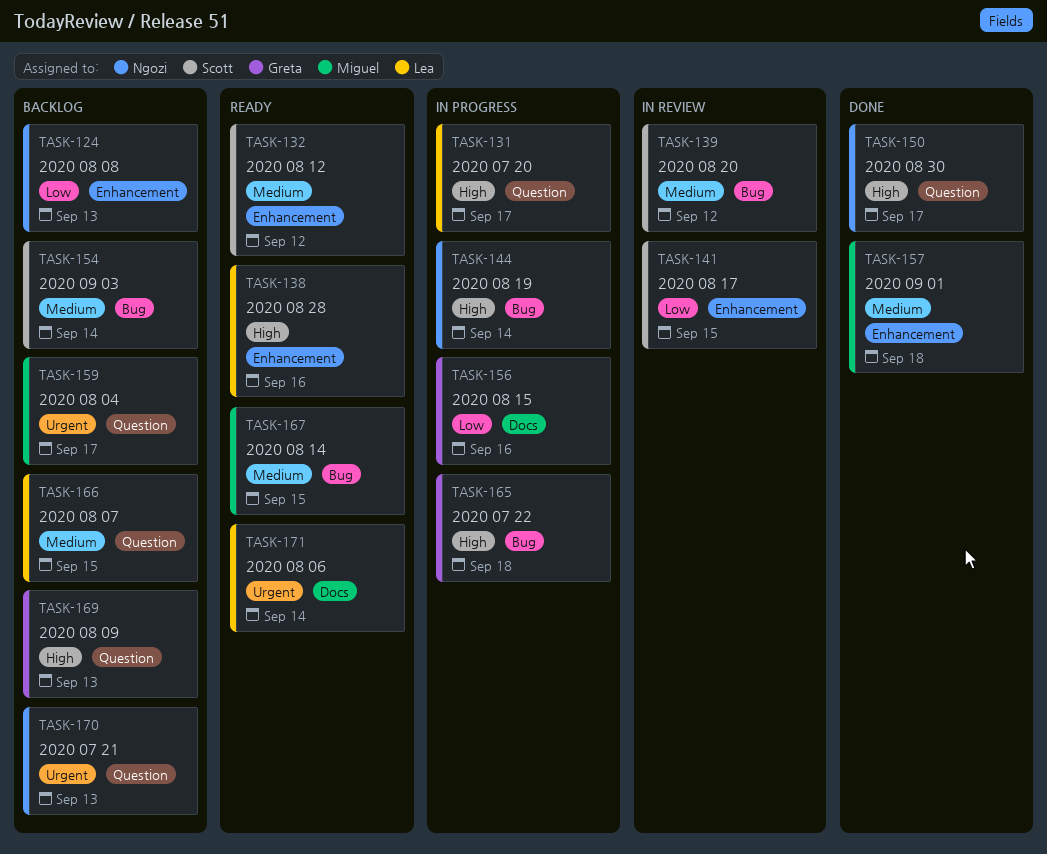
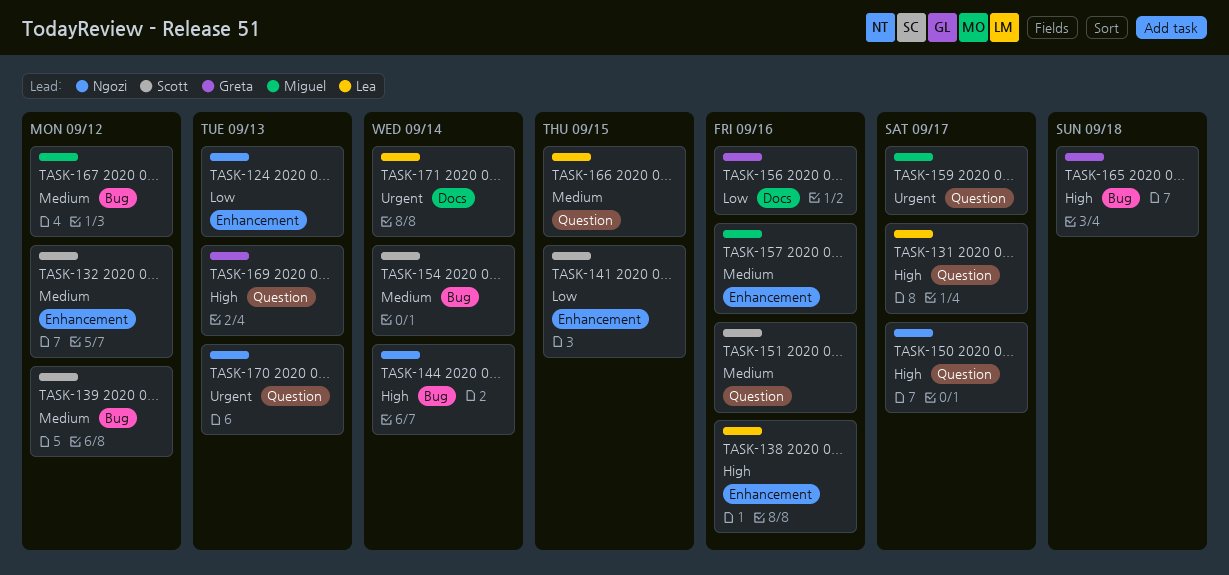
TASK-151: none -> present
TASK-157, due: Sep 18 -> Sep 16
TASK-167, due: Sep 15 -> Sep 12

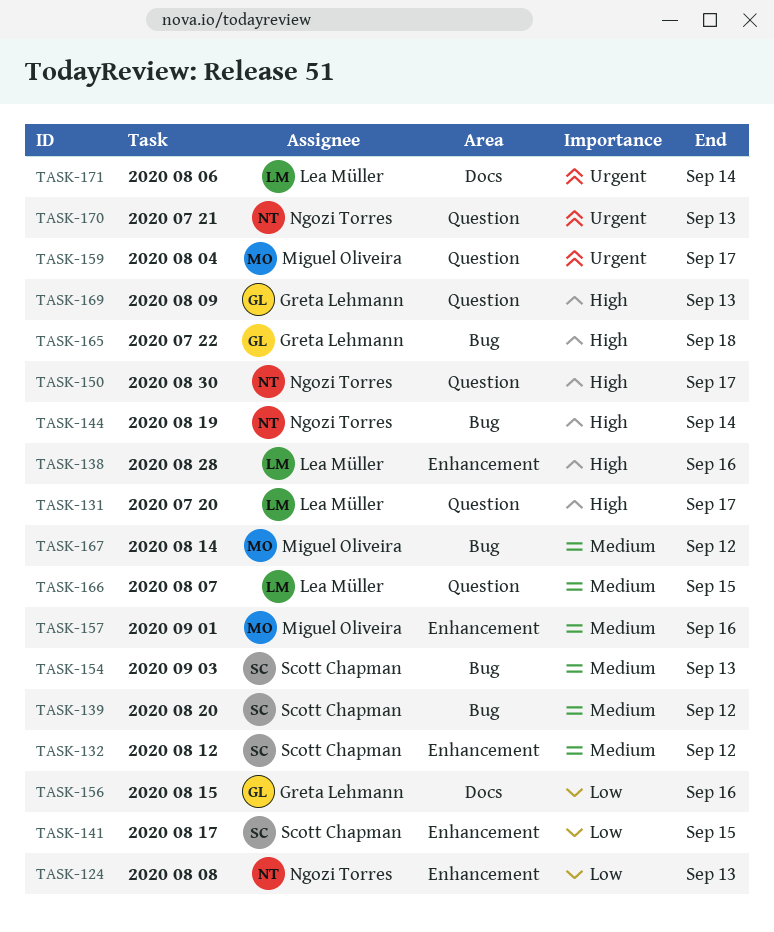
TASK-151: present -> none
TASK-154, due: Sep 14 -> Sep 13

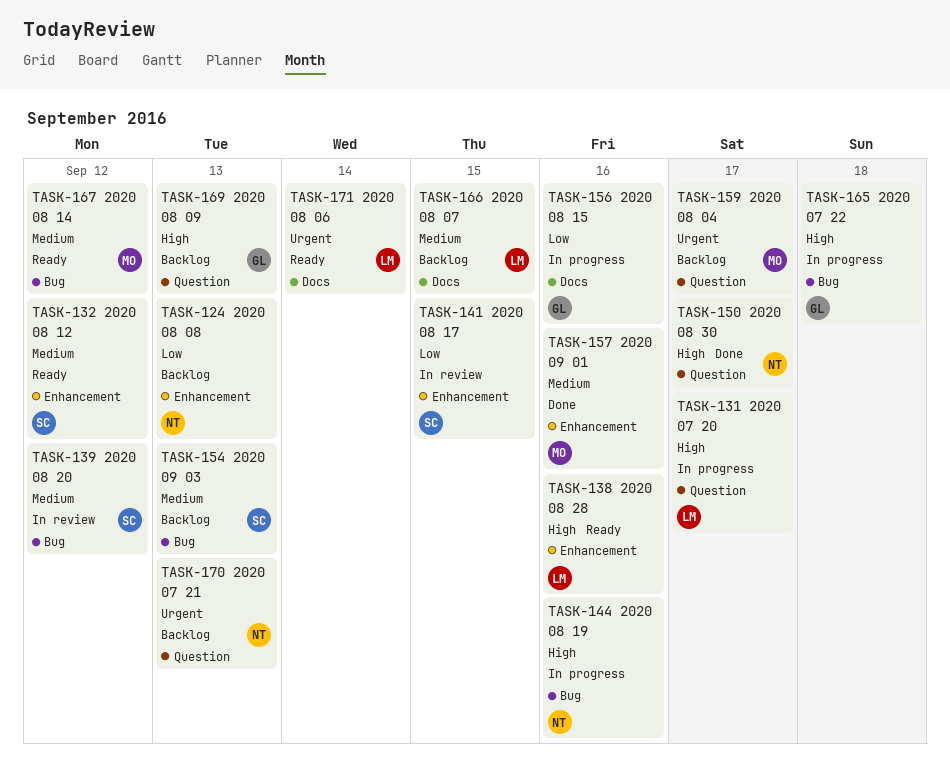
TASK-144, due: Sep 14 -> Sep 16
TASK-166, label: Question -> Docs

